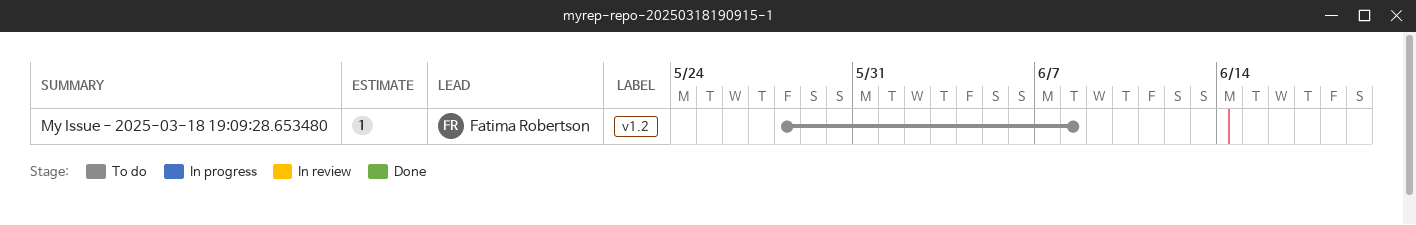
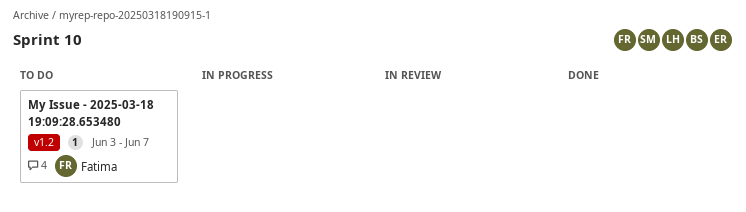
My Issue - 2025-03-18 19:09:28.653480, start: May 28 -> Jun 3
My Issue - 2025-03-18 19:09:28.653480, due: Jun 8 -> Jun 7

